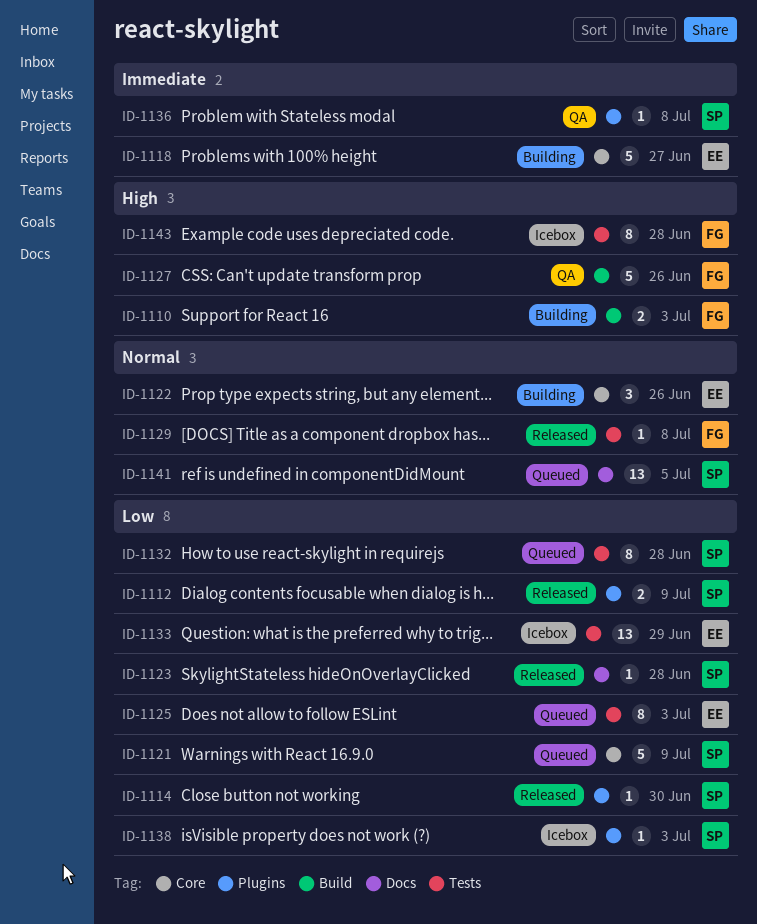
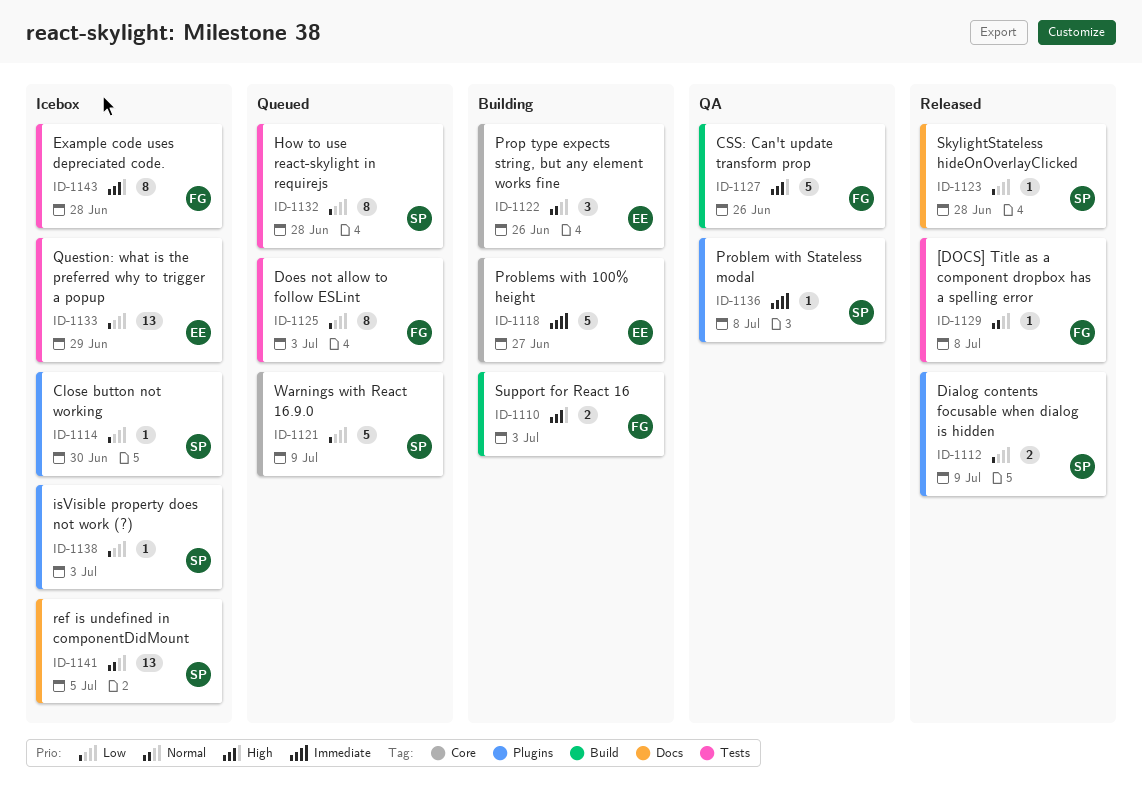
ID-1114, status: Released -> Icebox
ID-1125, owner: EE -> FG
ID-1141, status: Queued -> Icebox

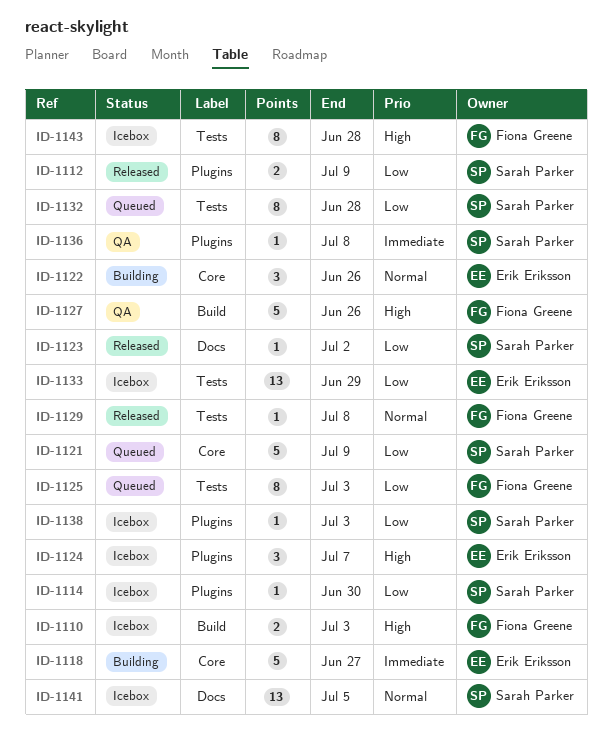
ID-1110, status: Building -> Icebox
ID-1123, due: Jun 28 -> Jul 2
ID-1124: none -> present

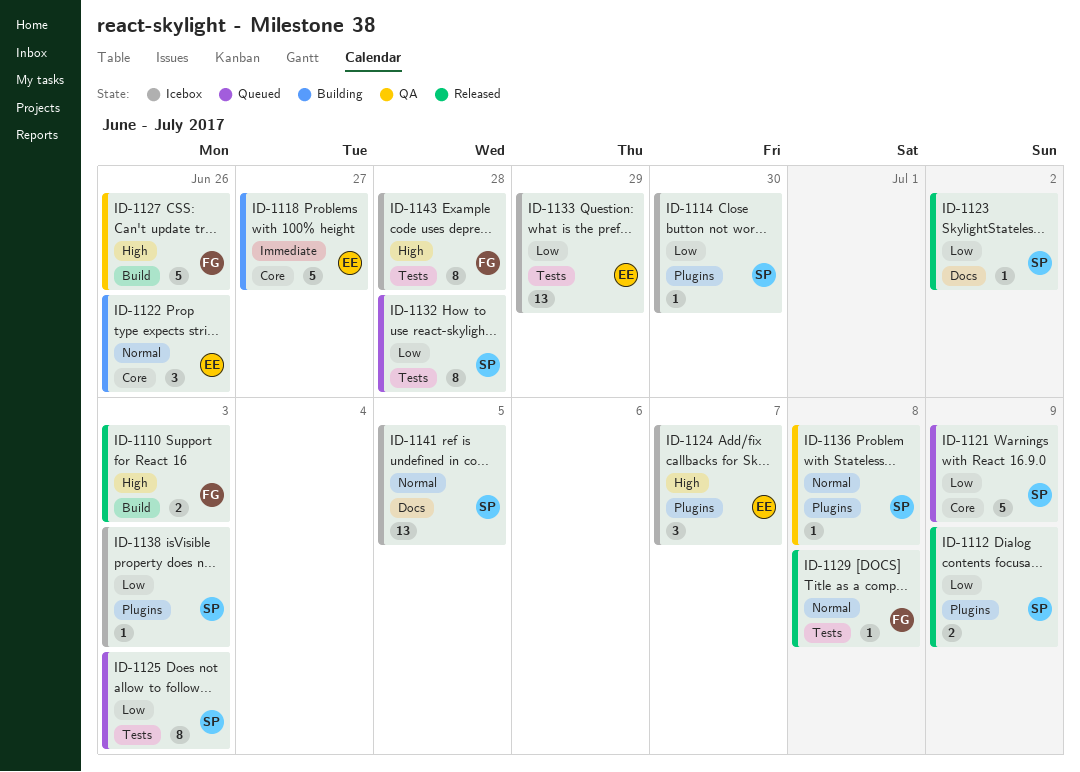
ID-1110, status: Icebox -> Released
ID-1125, owner: Fiona Greene -> Sarah Parker
ID-1136, priority: Immediate -> Normal

